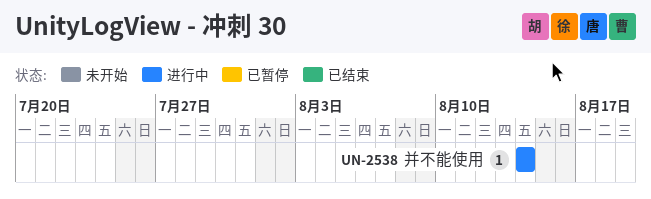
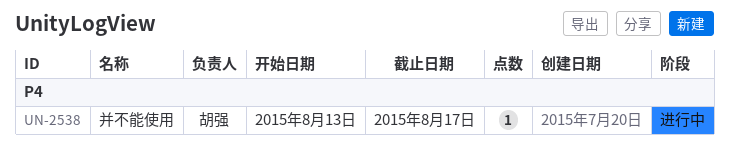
UN-2538, start: Aug 14 -> Aug 13
UN-2538, due: Aug 14 -> Aug 17

